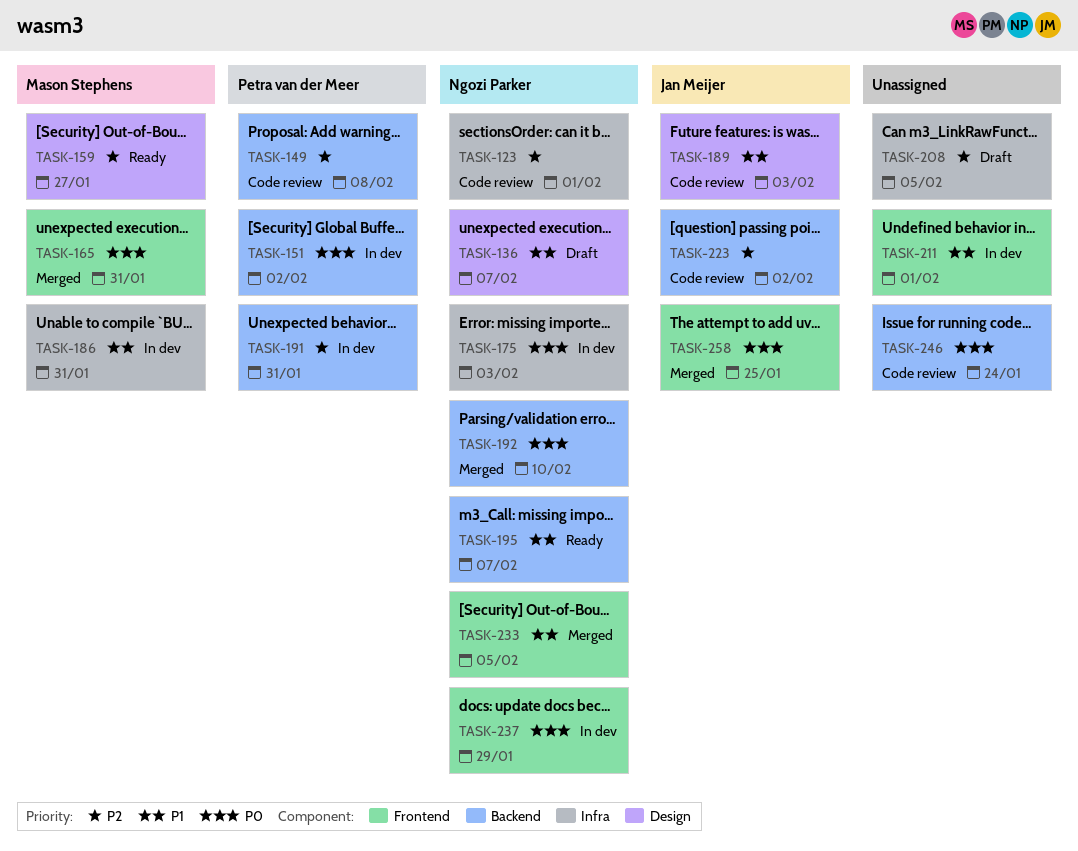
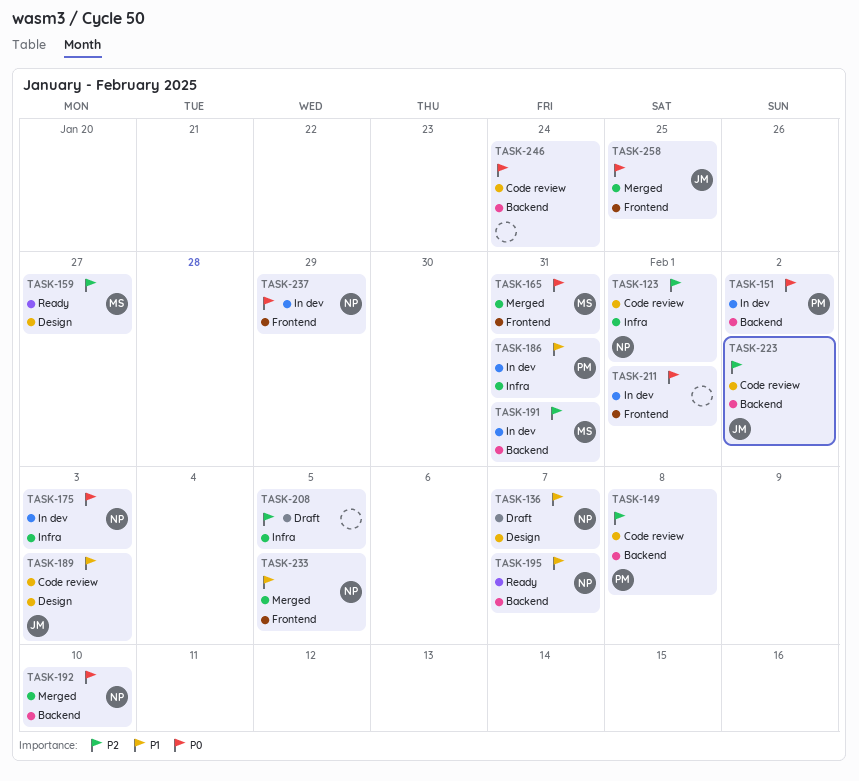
TASK-186, owner: Mason Stephens -> Petra van der Meer
TASK-191, owner: Petra van der Meer -> Mason Stephens
TASK-211, priority: P1 -> P0

